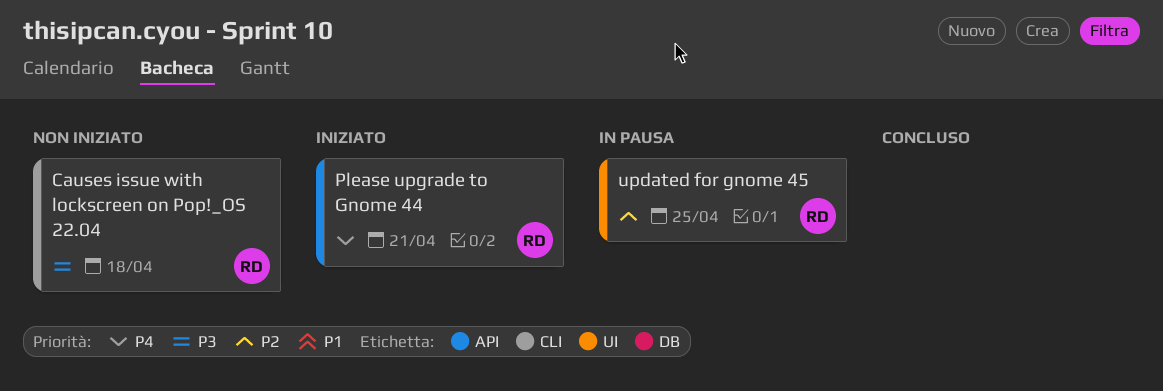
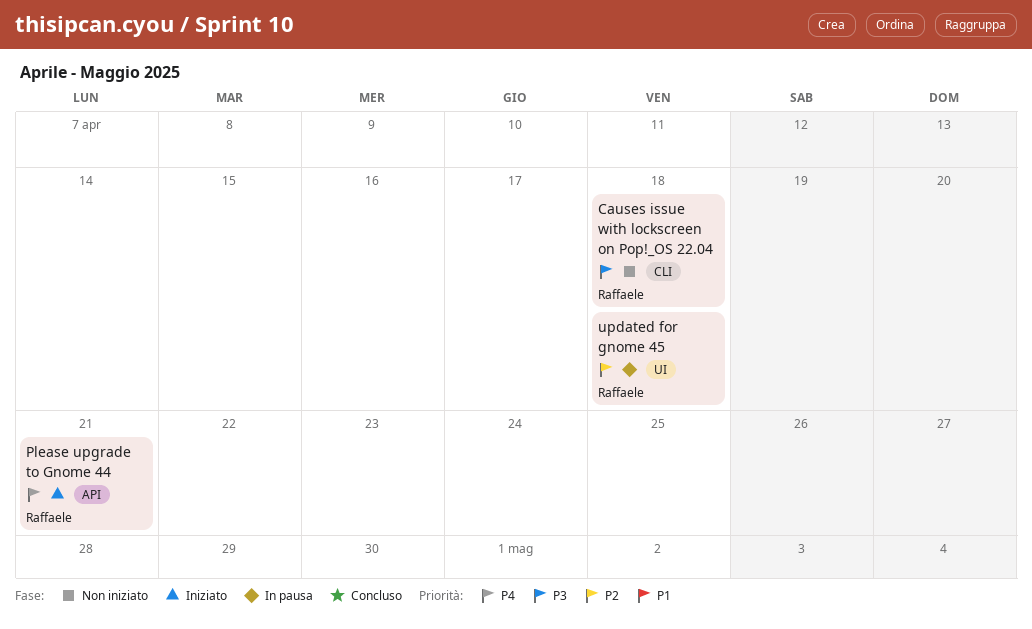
updated for gnome 45, due: Apr 25 -> Apr 18

